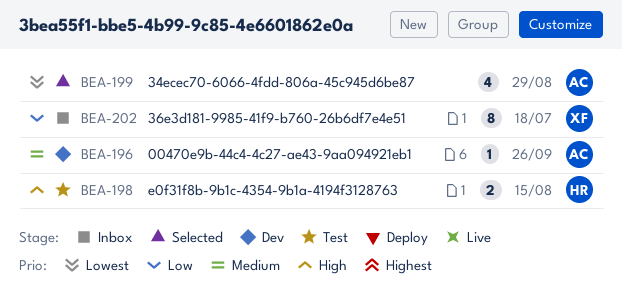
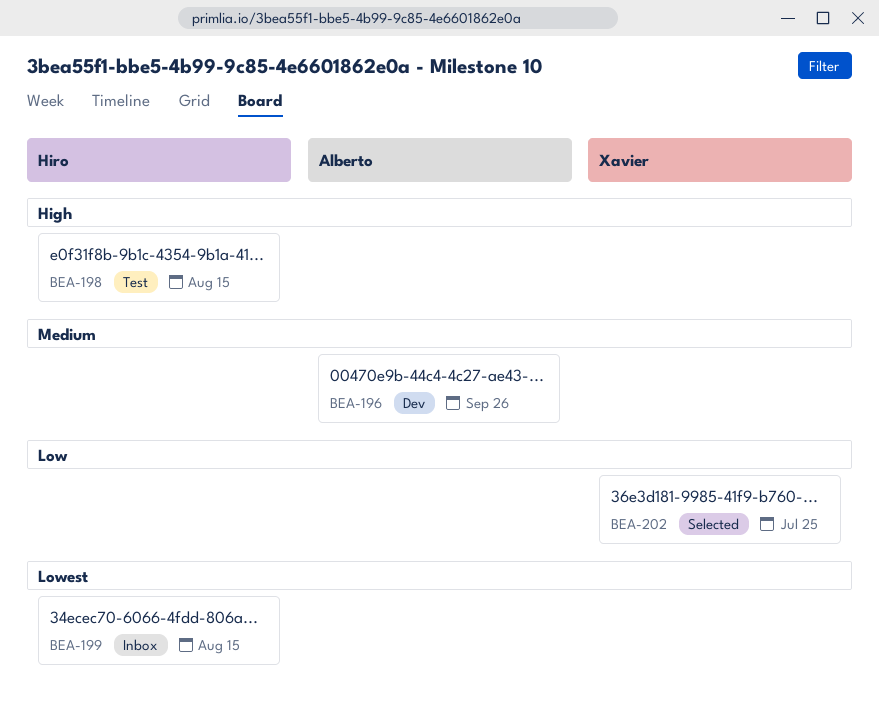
BEA-199, status: Selected -> Inbox
BEA-199, owner: Alberto -> Hiro
BEA-199, due: Aug 29 -> Aug 15
BEA-202, status: Inbox -> Selected
BEA-202, due: Jul 18 -> Jul 25

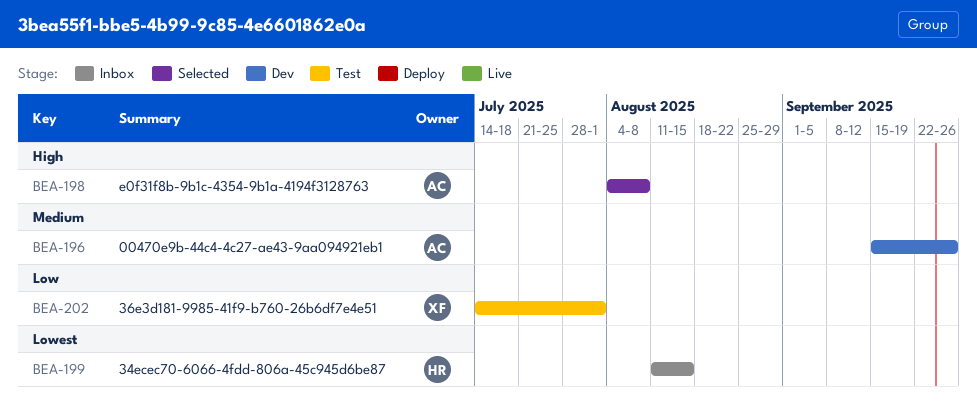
BEA-198, status: Test -> Selected
BEA-198, owner: Hiro -> Alberto
BEA-198, due: Aug 15 -> Aug 8
BEA-202, status: Selected -> Test
BEA-202, due: Jul 25 -> Aug 1

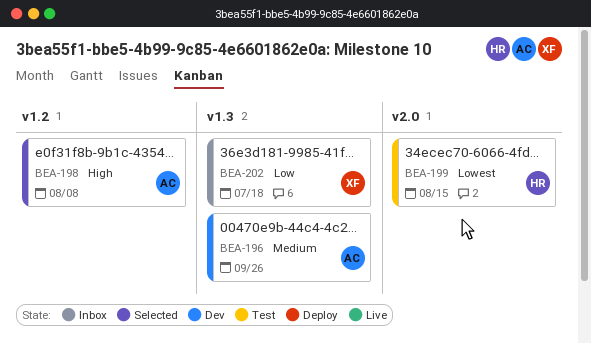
BEA-199, status: Inbox -> Test
BEA-202, status: Test -> Inbox
BEA-202, due: Aug 1 -> Jul 18

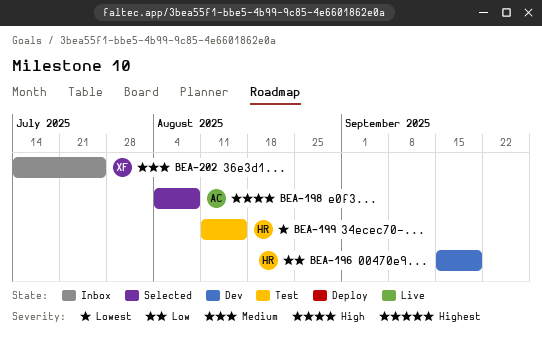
BEA-196, owner: AC -> HR
BEA-196, priority: Medium -> Low
BEA-196, due: Sep 26 -> Sep 19
BEA-202, priority: Low -> Medium
BEA-202, due: Jul 18 -> Jul 25

